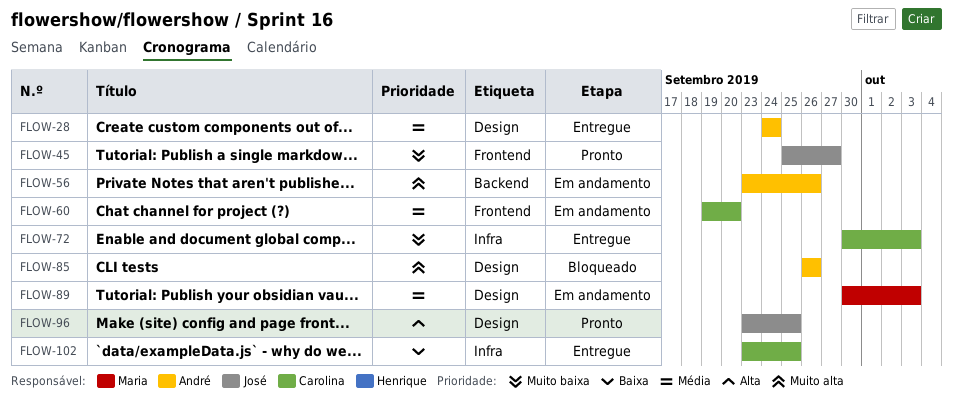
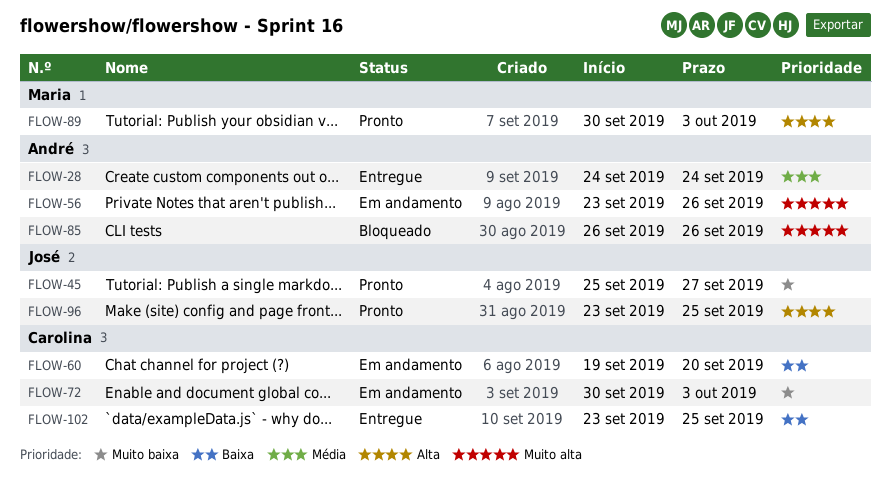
FLOW-60, priority: Média -> Baixa
FLOW-72, status: Entregue -> Em andamento
FLOW-89, status: Em andamento -> Pronto
FLOW-89, priority: Média -> Alta

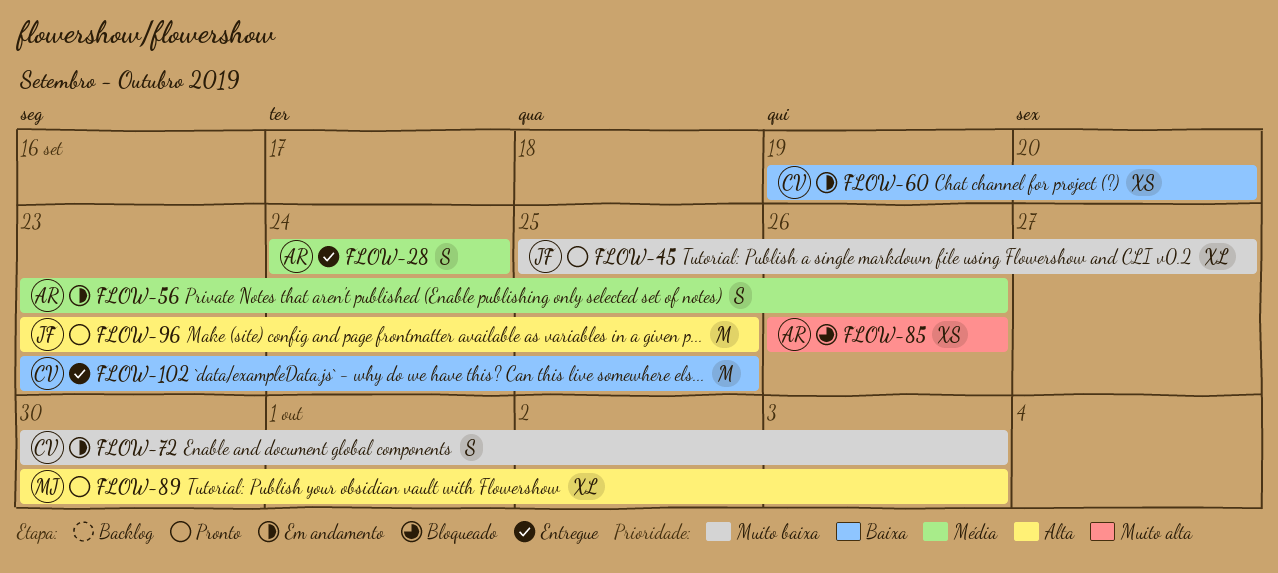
FLOW-56, priority: Muito alta -> Média

